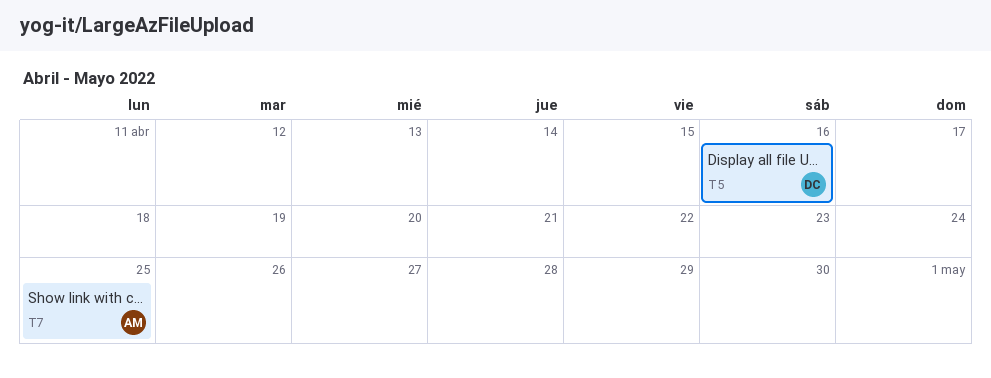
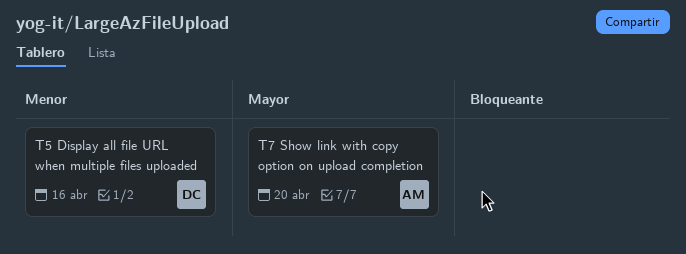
T7, due: Apr 25 -> Apr 20

